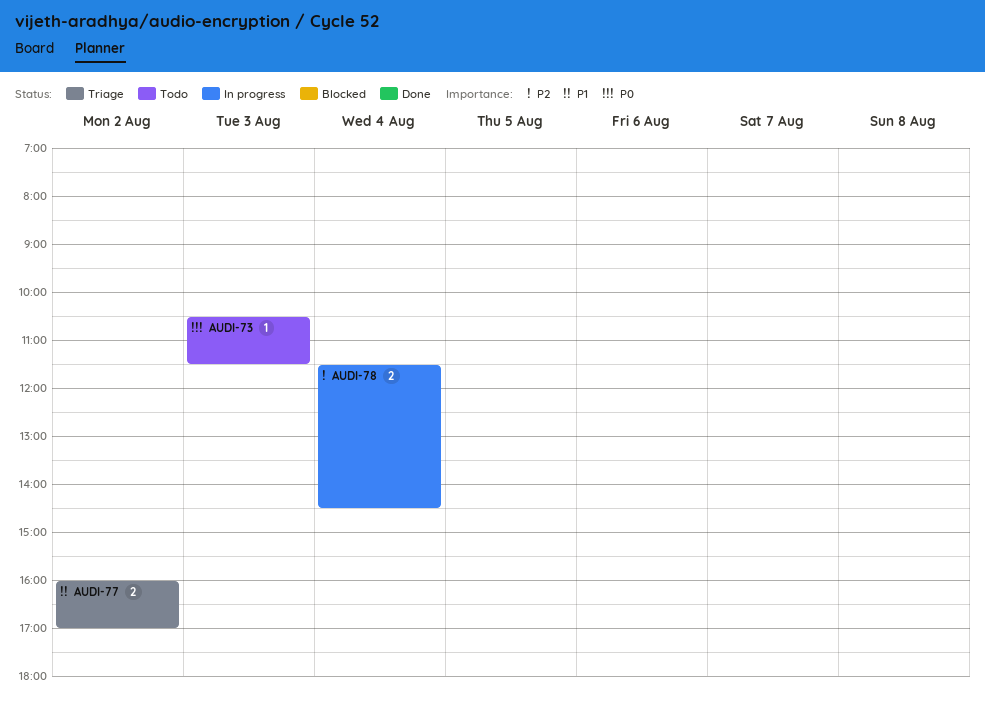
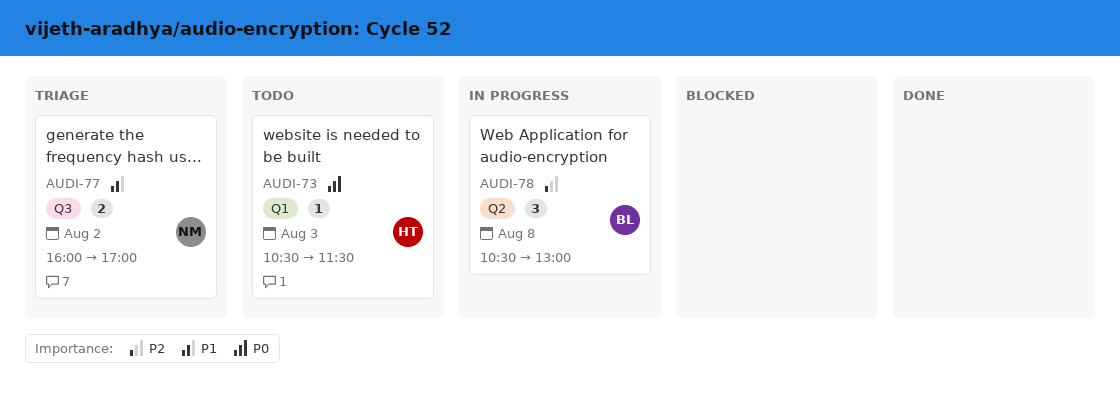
AUDI-78, estimate: 2 -> 3
AUDI-78, day: Aug 4 -> Aug 8
AUDI-78, begins: 11:30 -> 10:30
AUDI-78, ends: 14:30 -> 13:00

